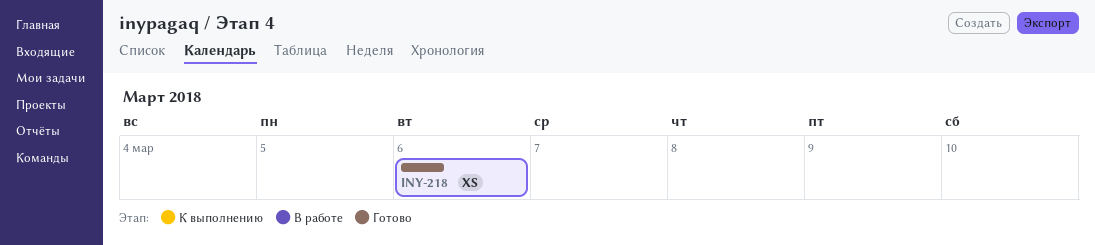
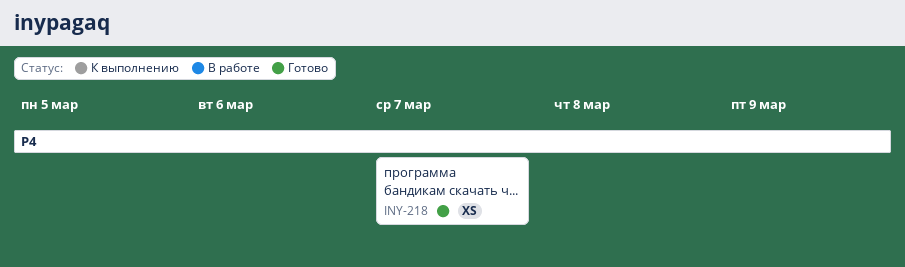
INY-218, due: Mar 6 -> Mar 7

